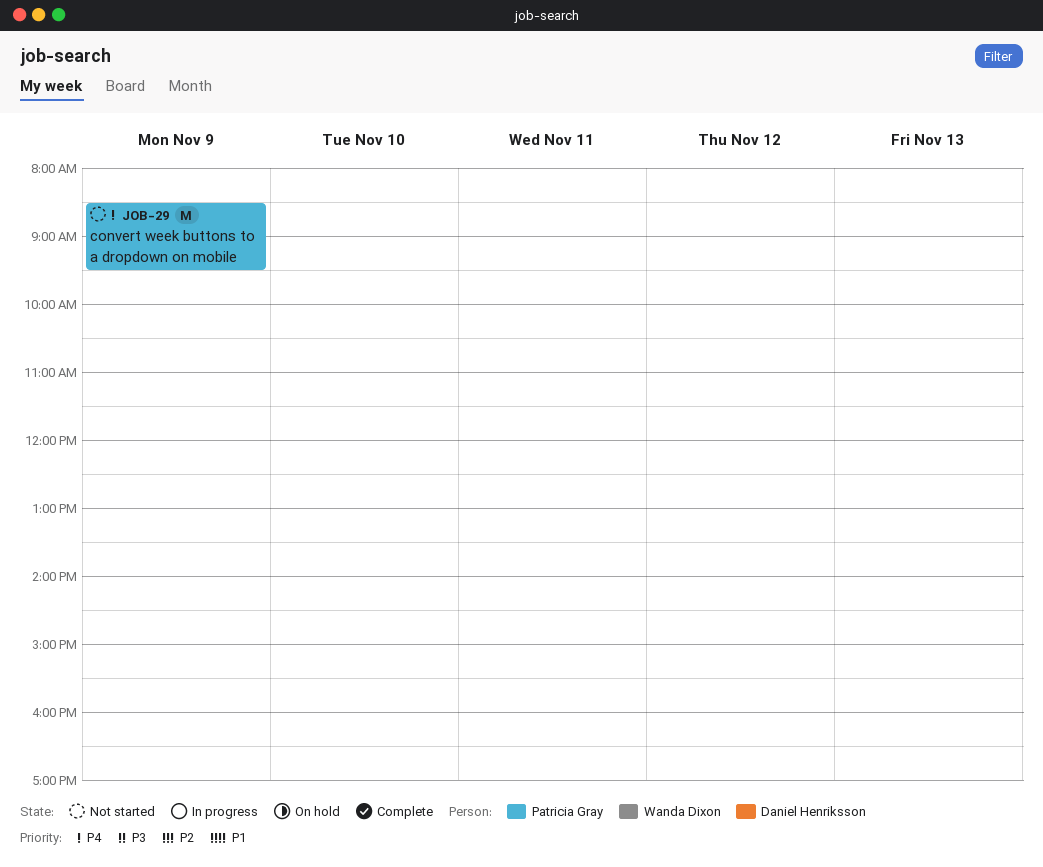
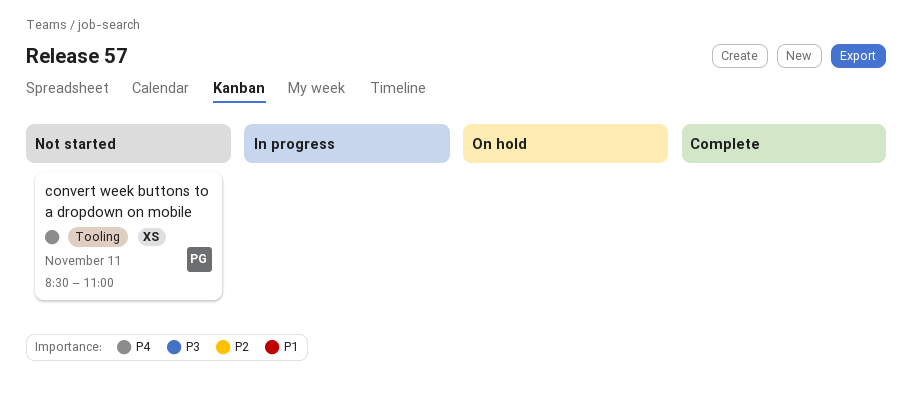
convert week buttons to a dropdown on mobile, estimate: M -> XS
convert week buttons to a dropdown on mobile, day: Nov 9 -> Nov 11
convert week buttons to a dropdown on mobile, ends: 09:30 -> 11:00

